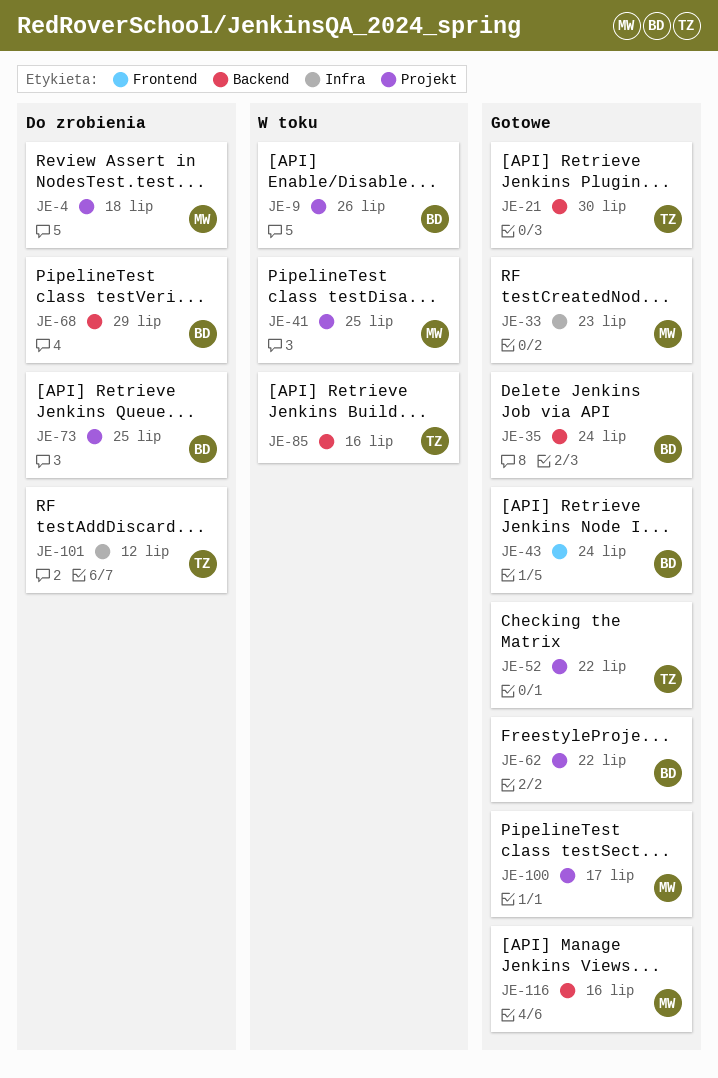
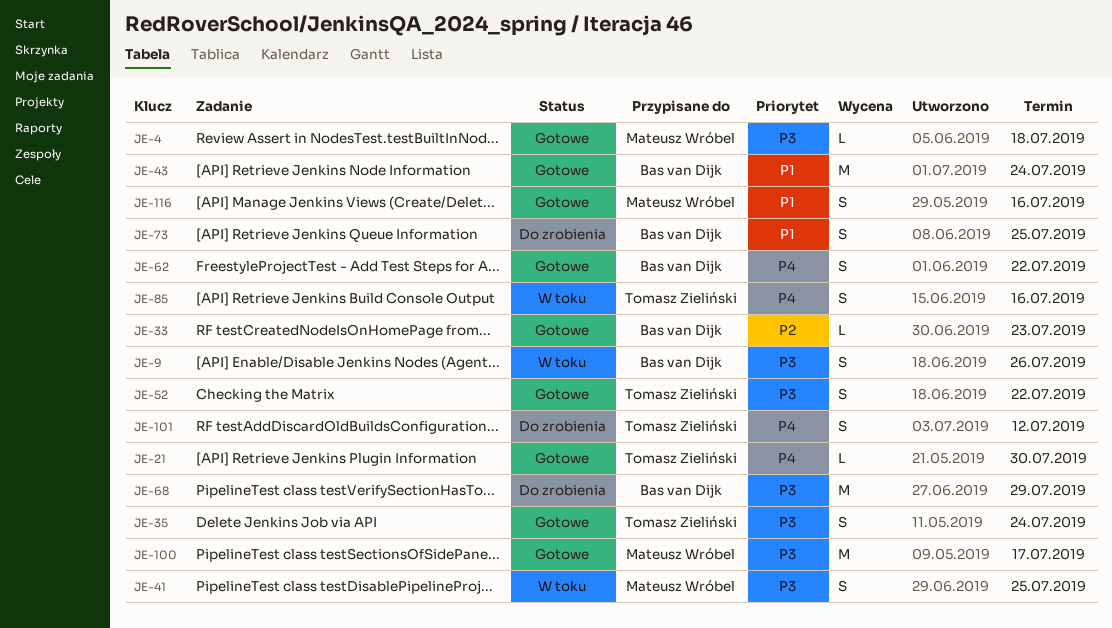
JE-4, status: Do zrobienia -> Gotowe
JE-33, owner: Mateusz Wróbel -> Bas van Dijk
JE-35, owner: Bas van Dijk -> Tomasz Zieliński

